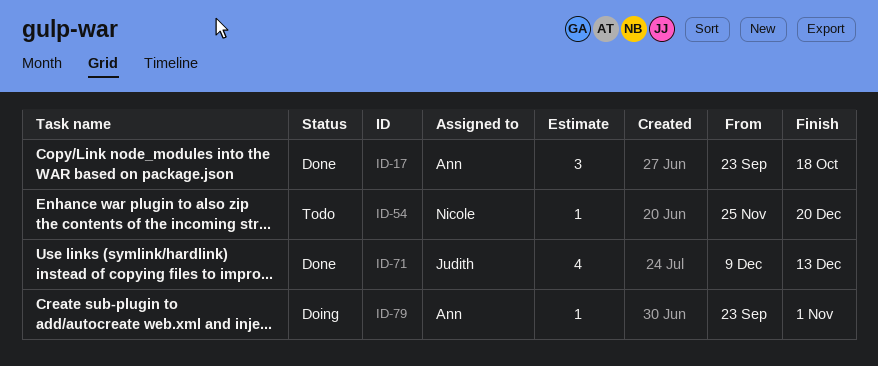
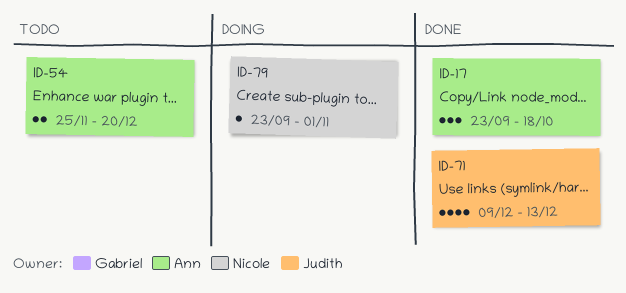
ID-54, owner: Nicole -> Ann
ID-54, estimate: 1 -> 2
ID-79, owner: Ann -> Nicole

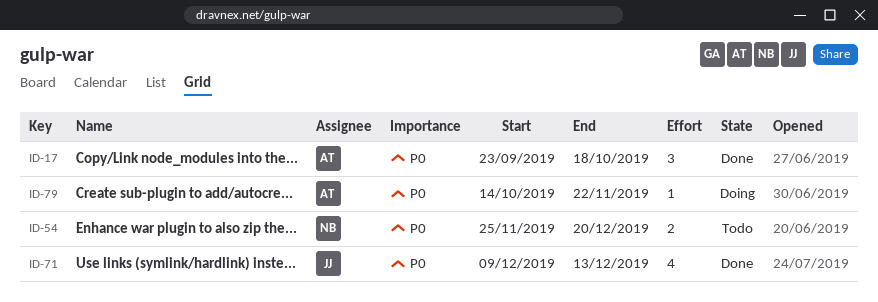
ID-54, owner: Ann -> Nicole
ID-79, owner: Nicole -> Ann
ID-79, start: Sep 23 -> Oct 14
ID-79, due: Nov 1 -> Nov 22

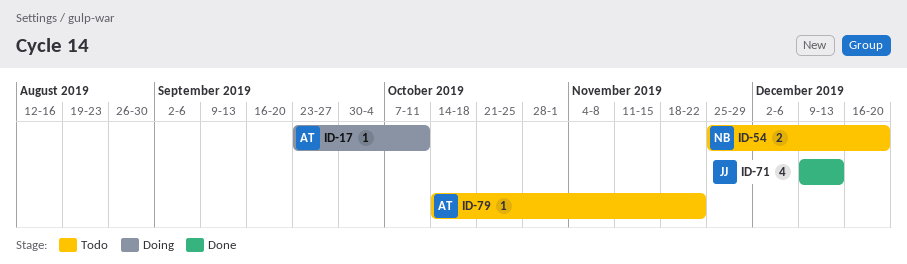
ID-17, status: Done -> Doing
ID-17, estimate: 3 -> 1
ID-17, due: Oct 18 -> Oct 11
ID-79, status: Doing -> Todo

